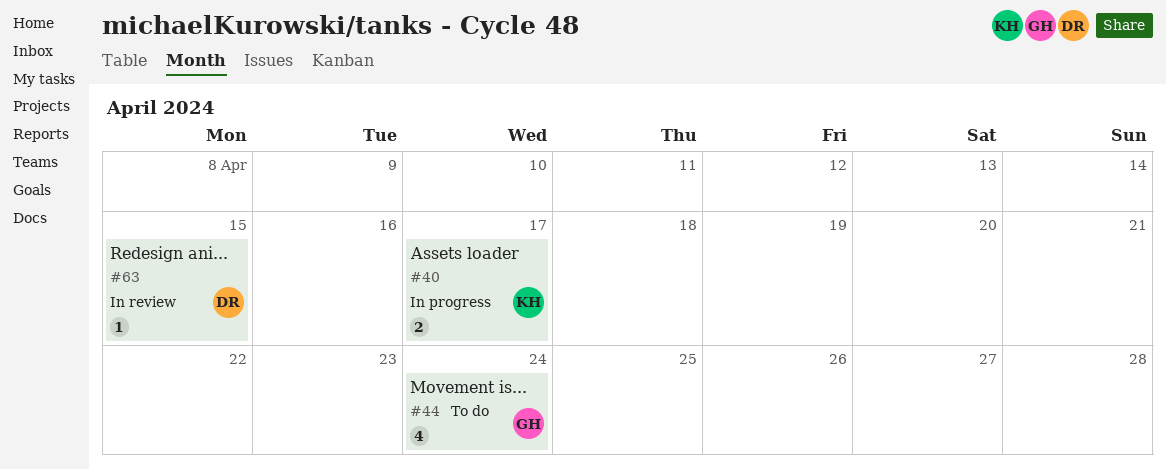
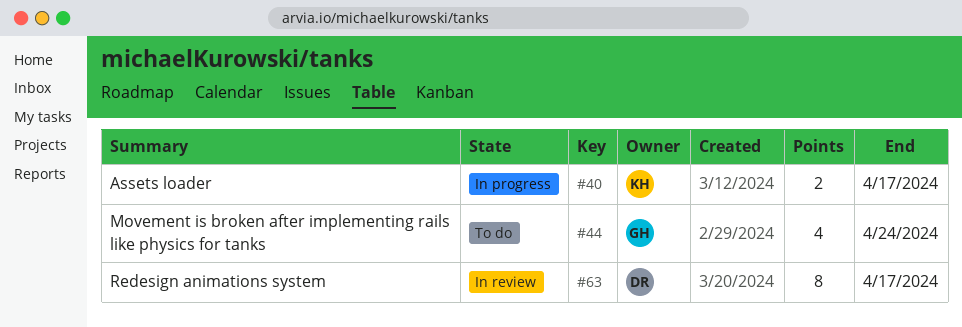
#63, estimate: 1 -> 8
#63, due: Apr 15 -> Apr 17

